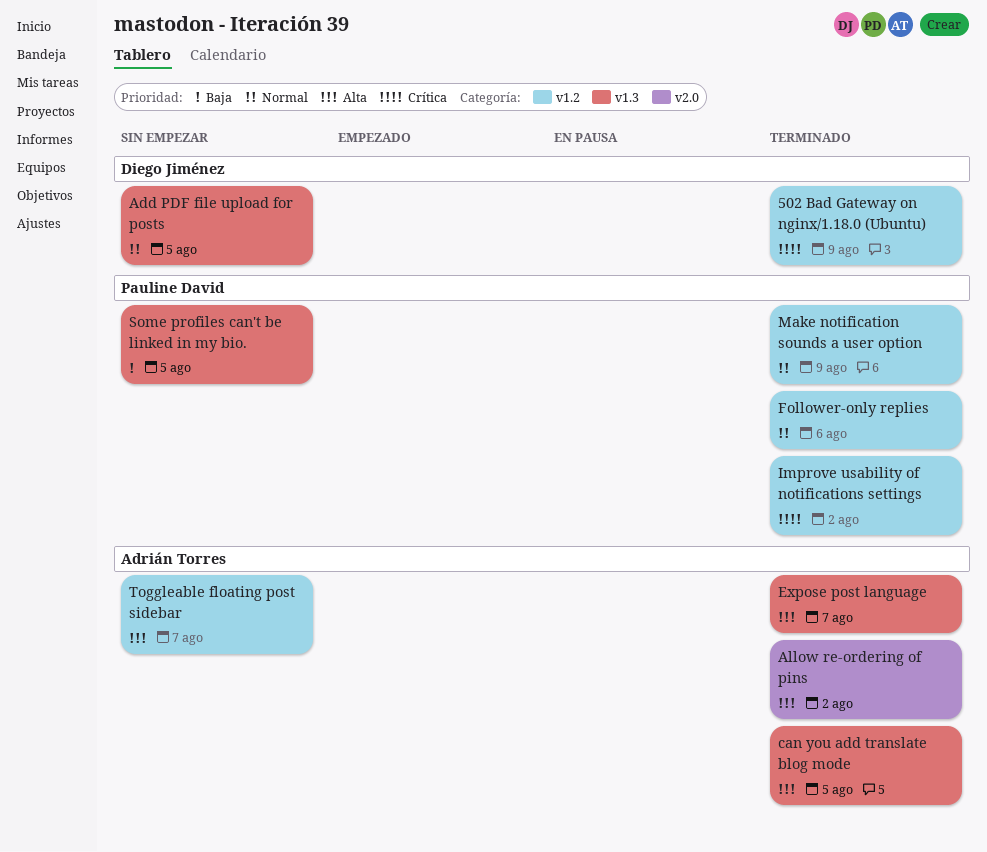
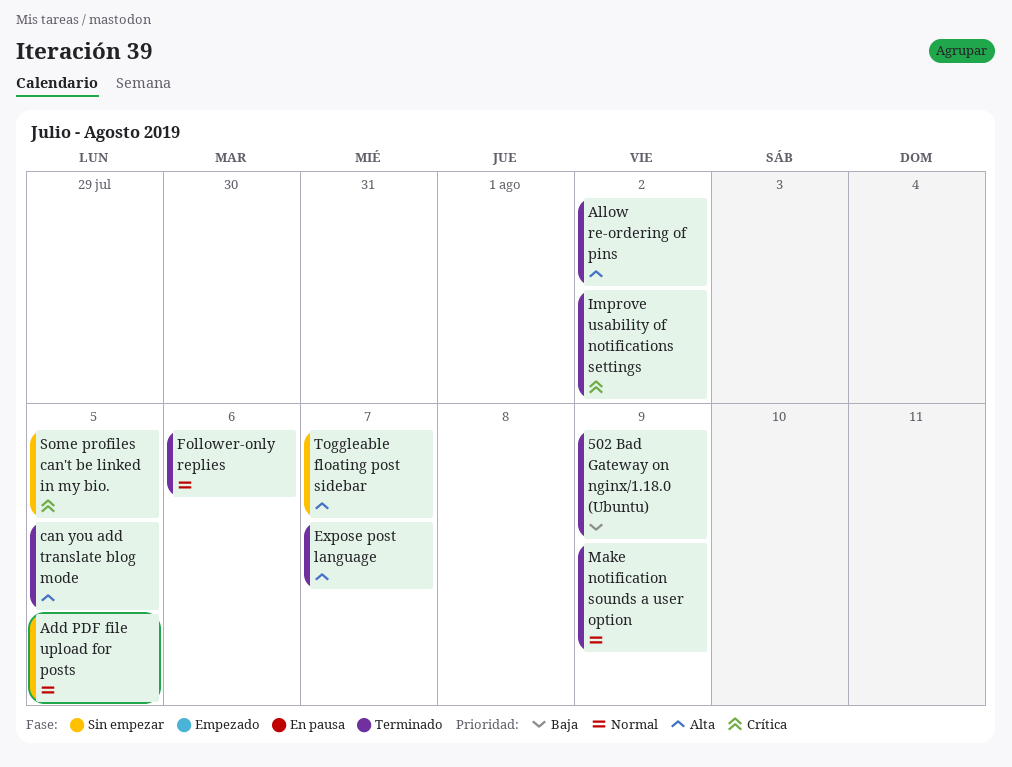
502 Bad Gateway on nginx/1.18.0 (Ubuntu), priority: Crítica -> Baja
Some profiles can't be linked in my bio., priority: Baja -> Crítica

